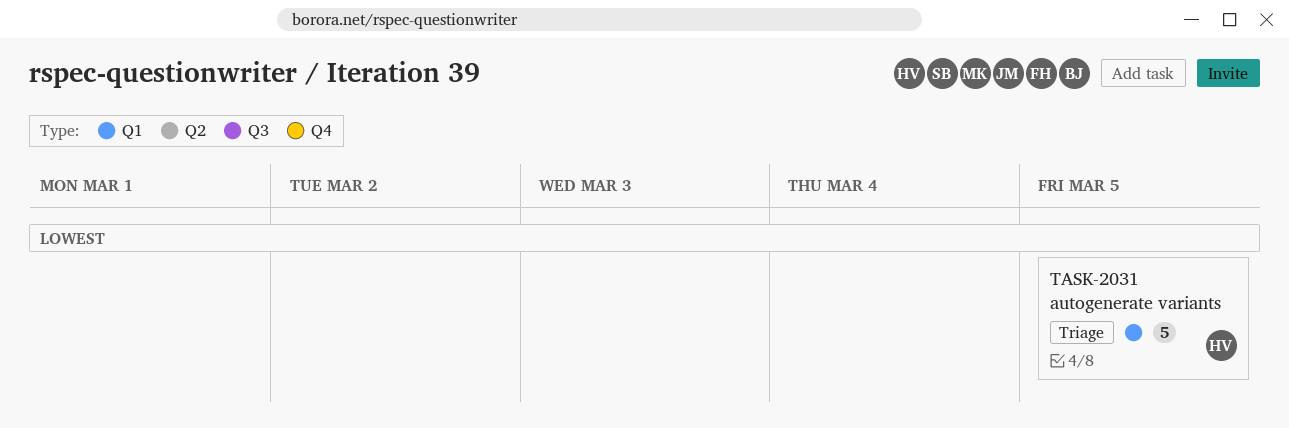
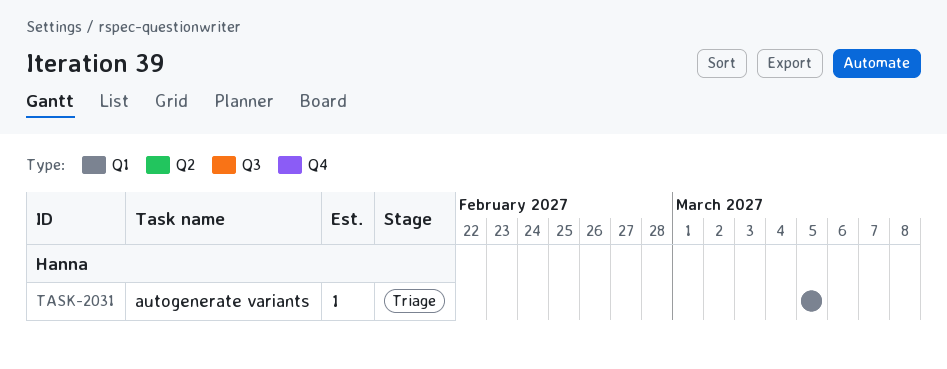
TASK-2031, estimate: 5 -> 1

